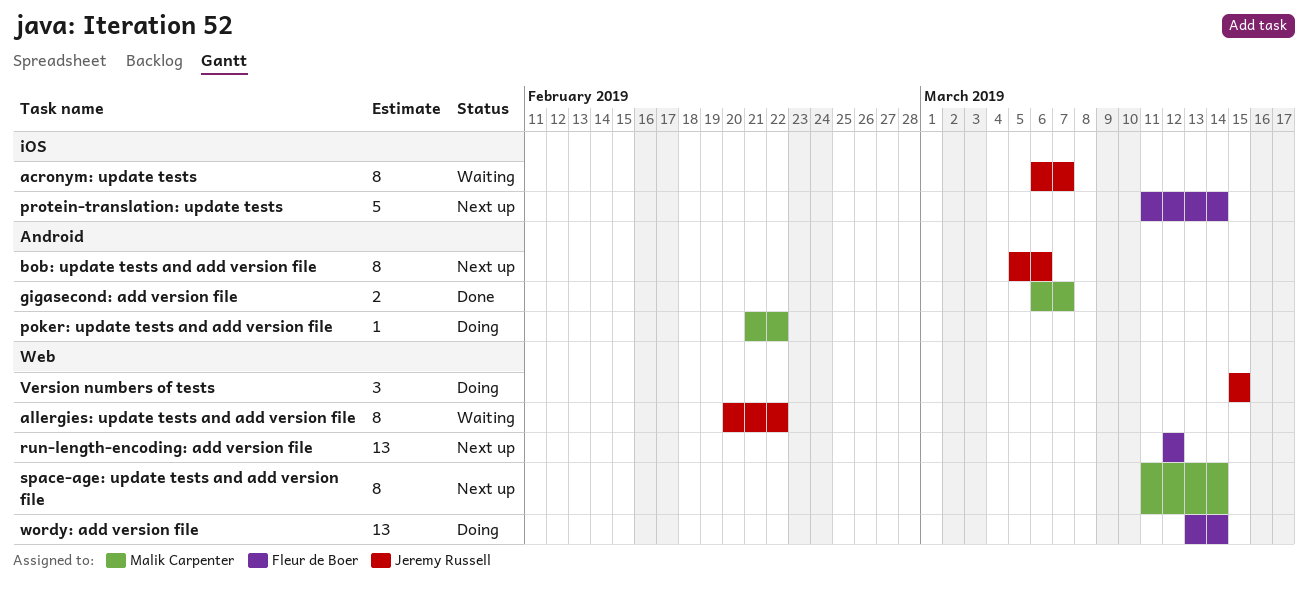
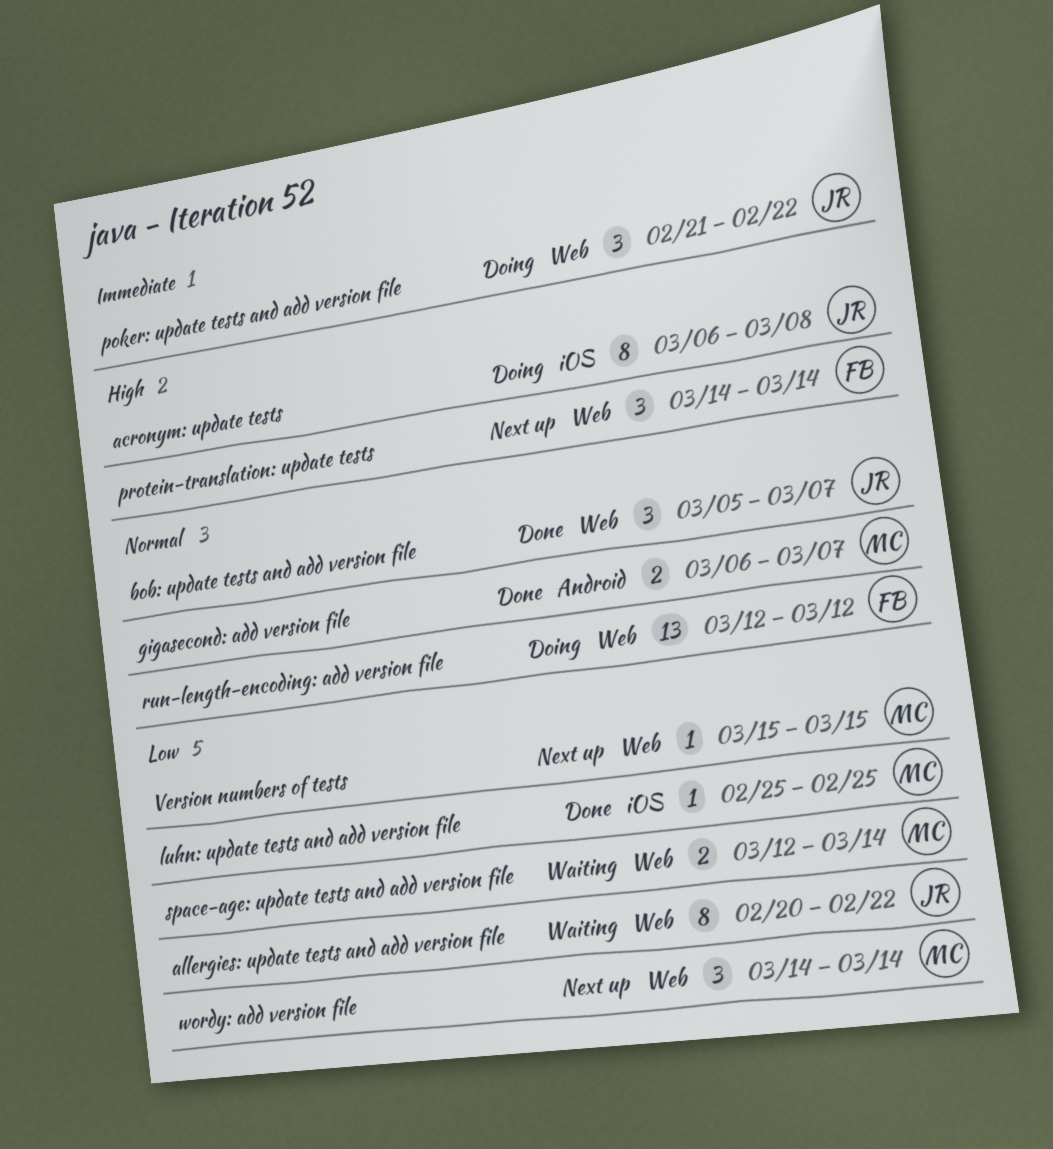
acronym: update tests, status: Waiting -> Doing
acronym: update tests, due: Mar 7 -> Mar 8
bob: update tests and add version file, status: Next up -> Done
bob: update tests and add version file, label: Android -> Web
bob: update tests and add version file, estimate: 8 -> 3
bob: update tests and add version file, due: Mar 6 -> Mar 7
luhn: update tests and add version file: none -> present
poker: update tests and add version file, owner: Malik Carpenter -> Jeremy Russell
poker: update tests and add version file, label: Android -> Web
poker: update tests and add version file, estimate: 1 -> 3
protein-translation: update tests, label: iOS -> Web
protein-translation: update tests, estimate: 5 -> 3
protein-translation: update tests, start: Mar 11 -> Mar 14
run-length-encoding: add version file, status: Next up -> Doing
space-age: update tests and add version file, status: Next up -> Waiting
space-age: update tests and add version file, estimate: 8 -> 2
space-age: update tests and add version file, start: Mar 11 -> Mar 12
Version numbers of tests, status: Doing -> Next up
Version numbers of tests, owner: Jeremy Russell -> Malik Carpenter
Version numbers of tests, estimate: 3 -> 1
wordy: add version file, status: Doing -> Next up
wordy: add version file, owner: Fleur de Boer -> Malik Carpenter
wordy: add version file, estimate: 13 -> 3
wordy: add version file, start: Mar 13 -> Mar 14

